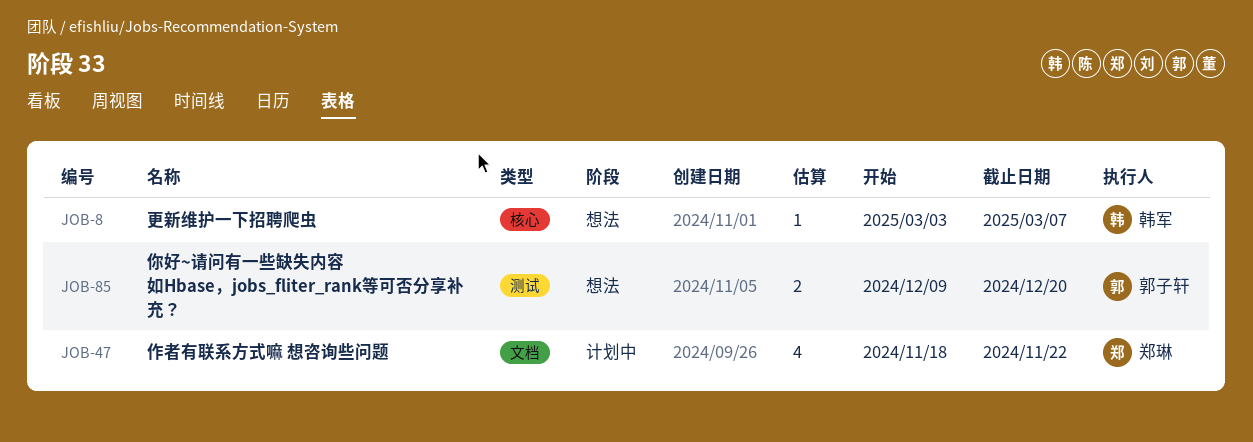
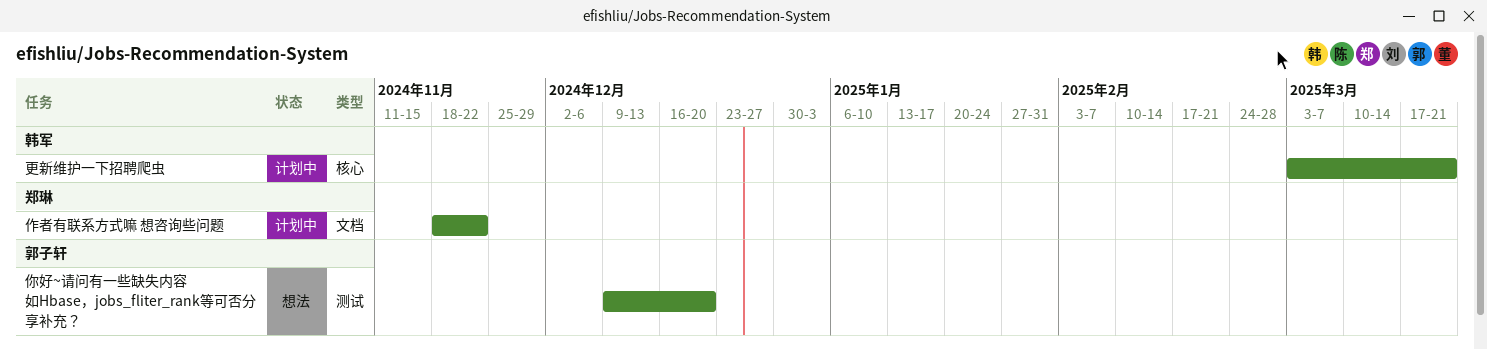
更新维护一下招聘爬虫, status: 想法 -> 计划中
更新维护一下招聘爬虫, due: Mar 7 -> Mar 21

